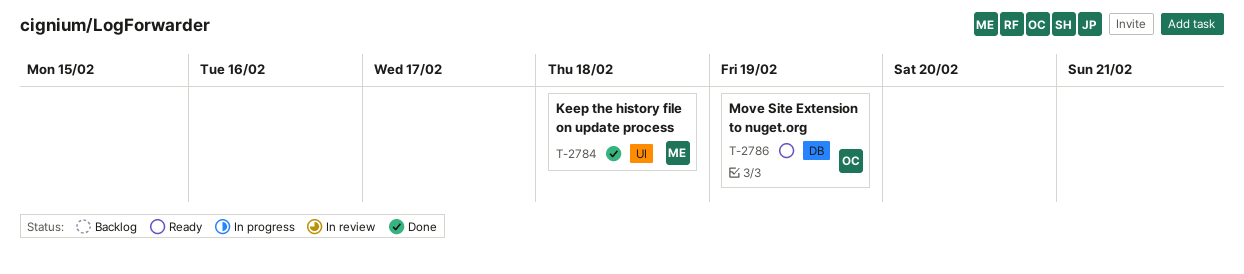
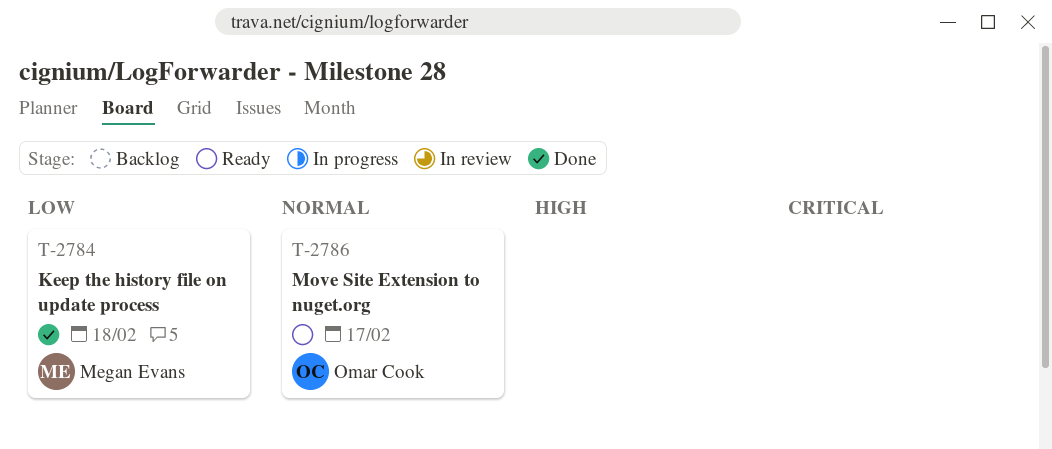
T-2786, due: Feb 19 -> Feb 17

